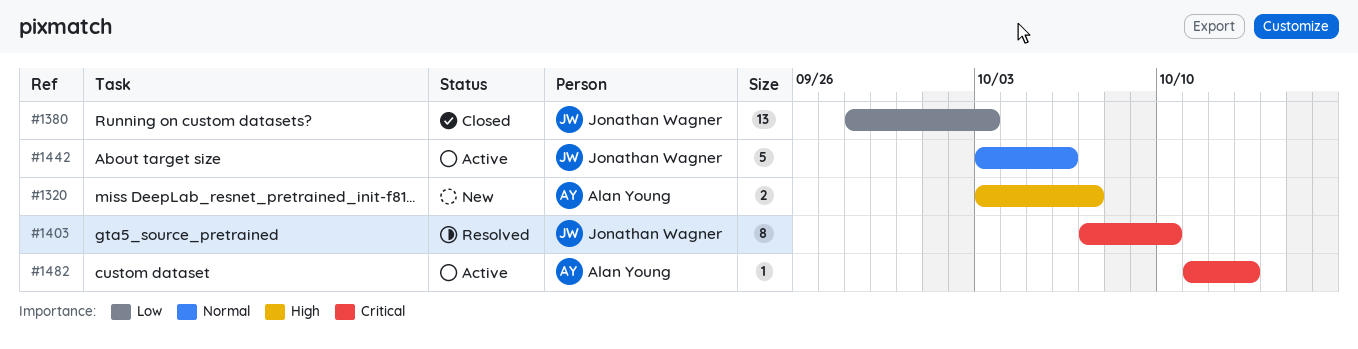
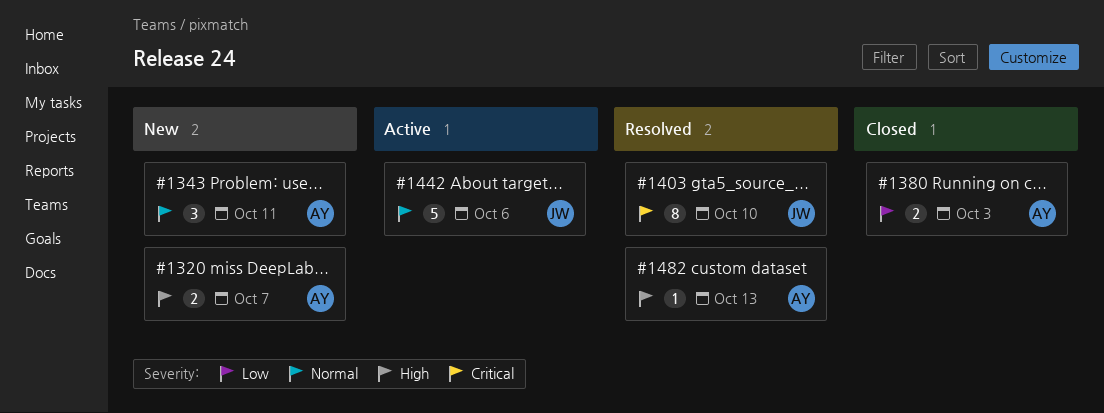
#1343: none -> present
#1380, owner: Jonathan Wagner -> Alan Young
#1380, estimate: 13 -> 2
#1482, status: Active -> Resolved
#1482, priority: Critical -> High

